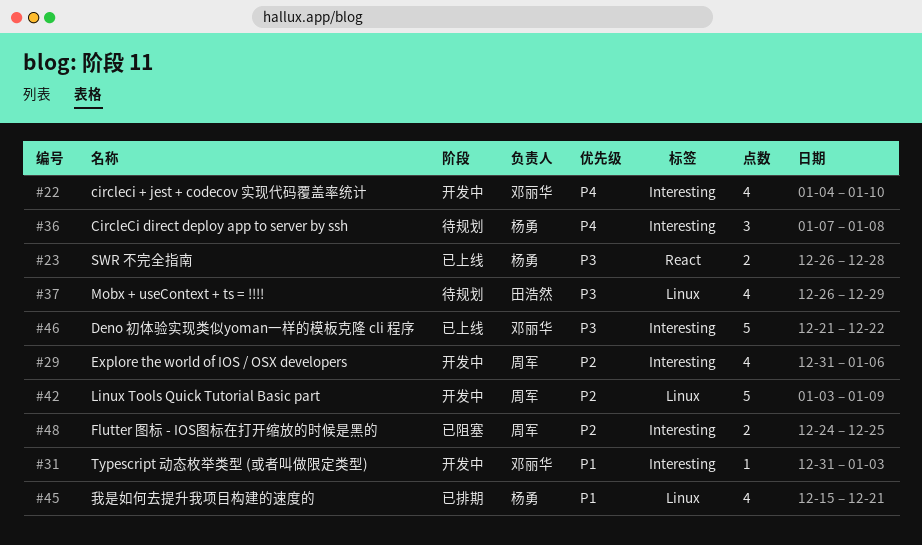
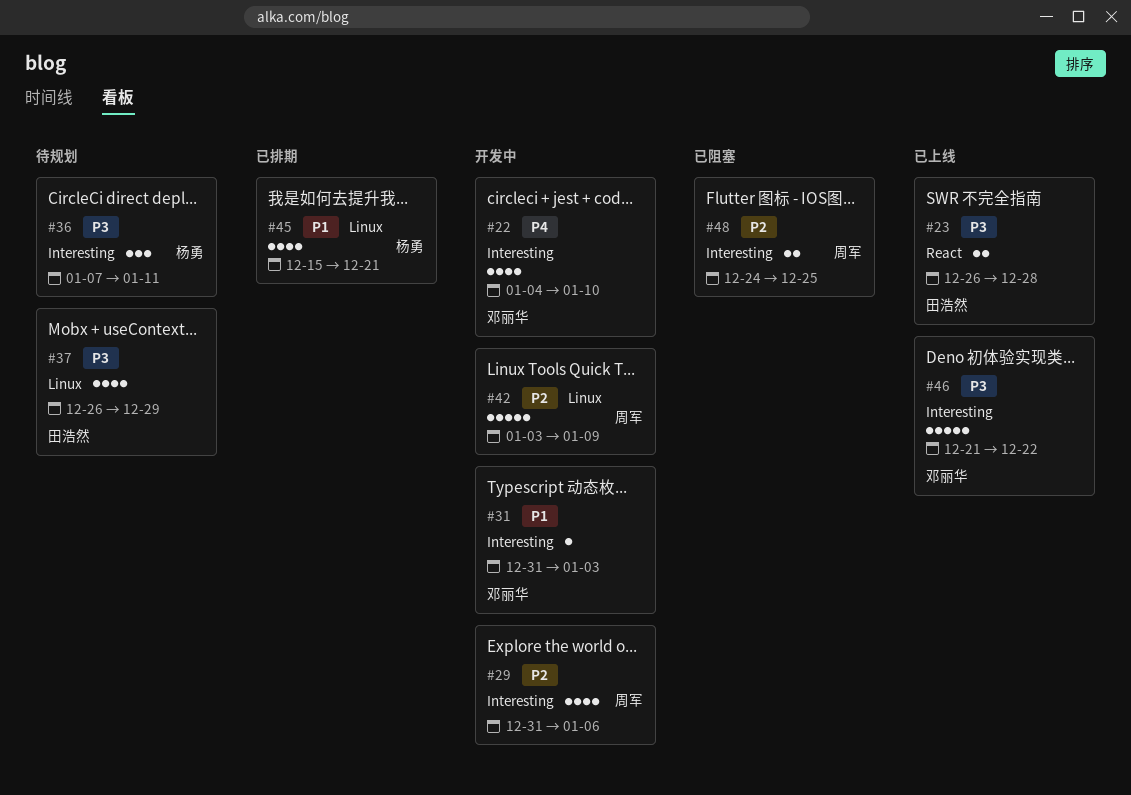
#23, owner: 杨勇 -> 田浩然
#36, priority: P4 -> P3
#36, due: Jan 8 -> Jan 11

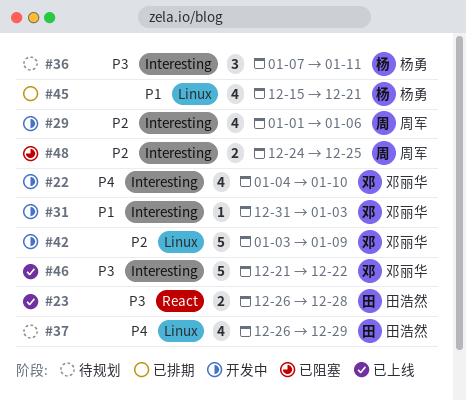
#29, start: Dec 31 -> Jan 1
#37, priority: P3 -> P4
#42, owner: 周军 -> 邓丽华

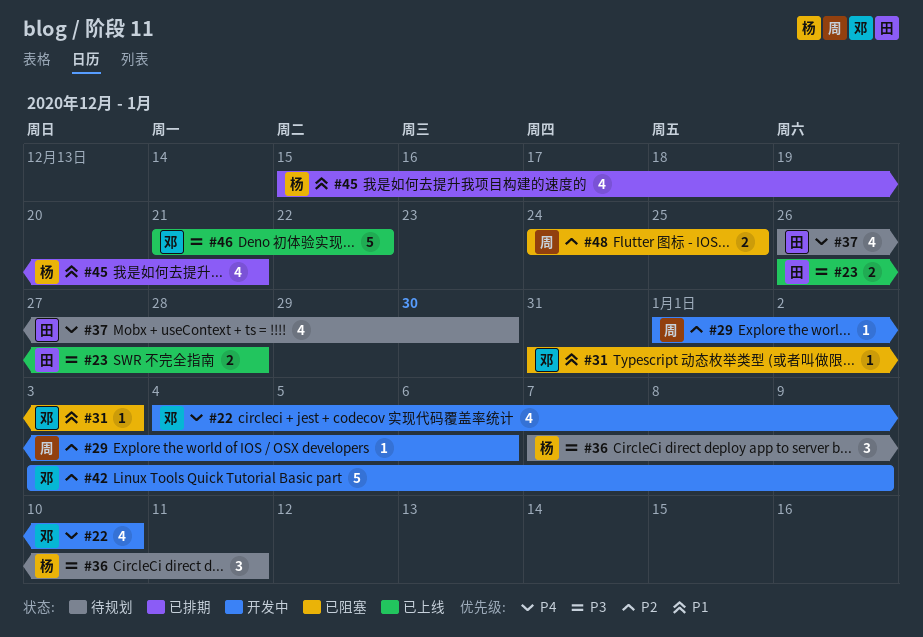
#29, estimate: 4 -> 1
#31, status: 开发中 -> 已阻塞
#37, due: Dec 29 -> Dec 30

